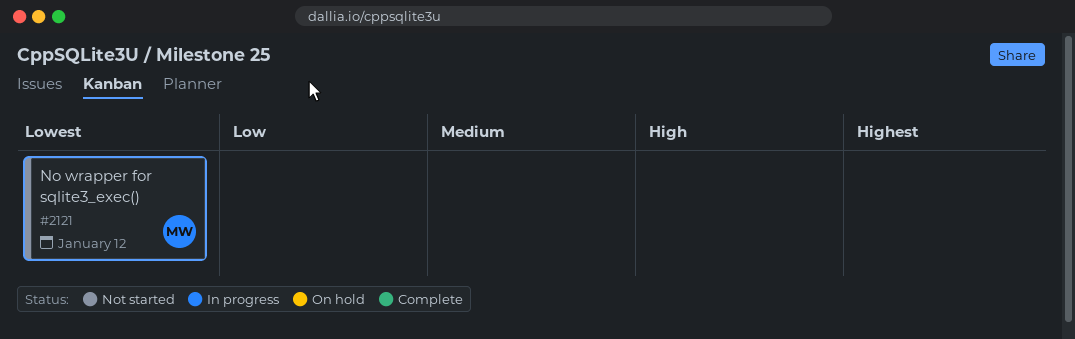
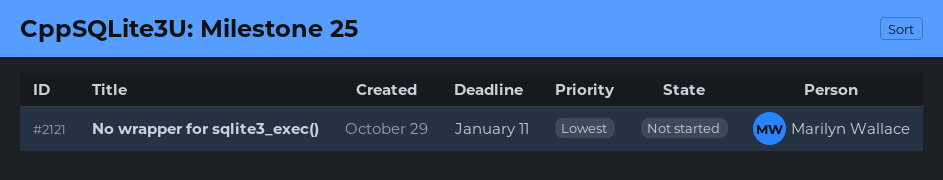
#2121, due: Jan 12 -> Jan 11

